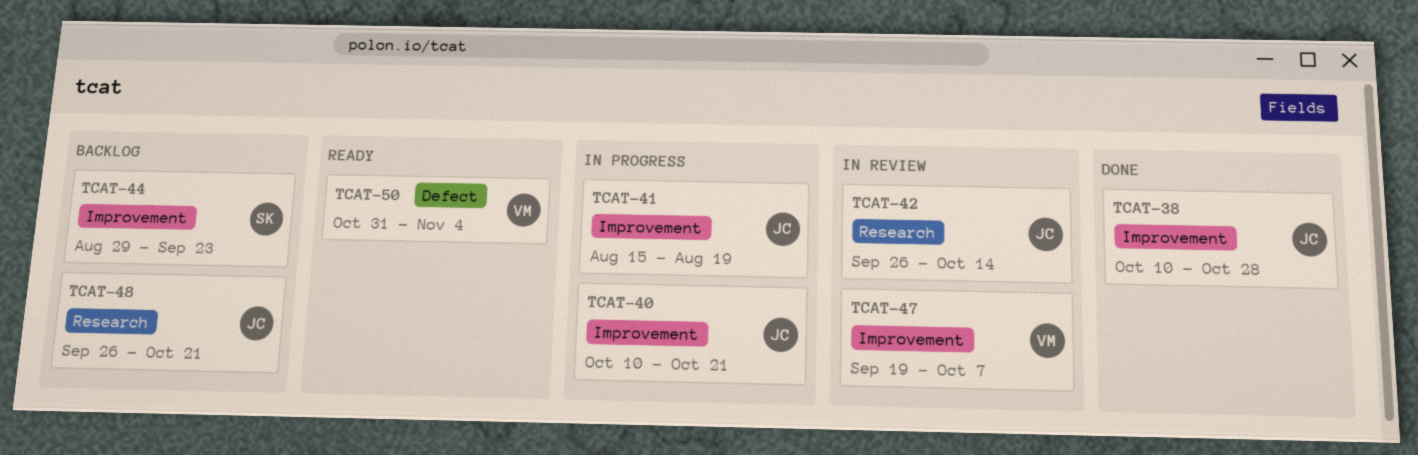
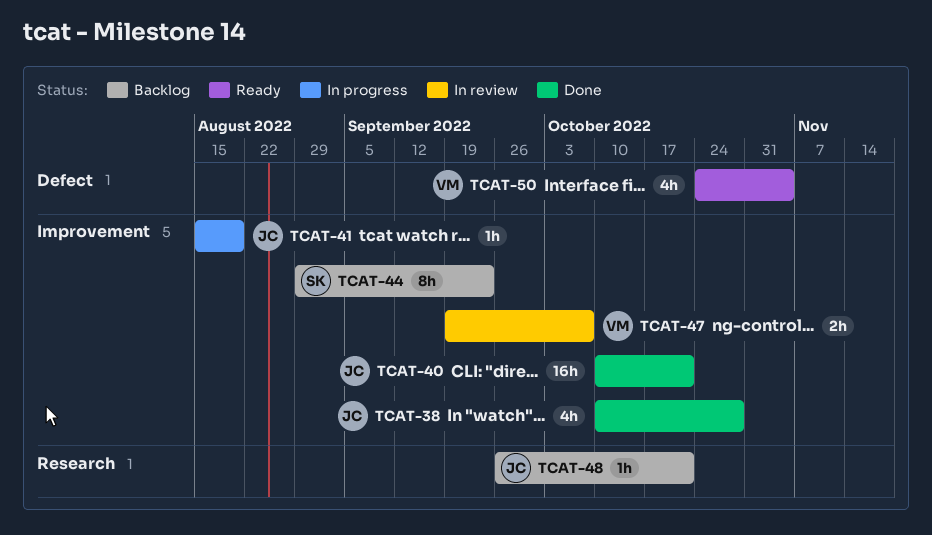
TCAT-40, status: In progress -> Done
TCAT-42: present -> none
TCAT-50, start: Oct 31 -> Oct 24

